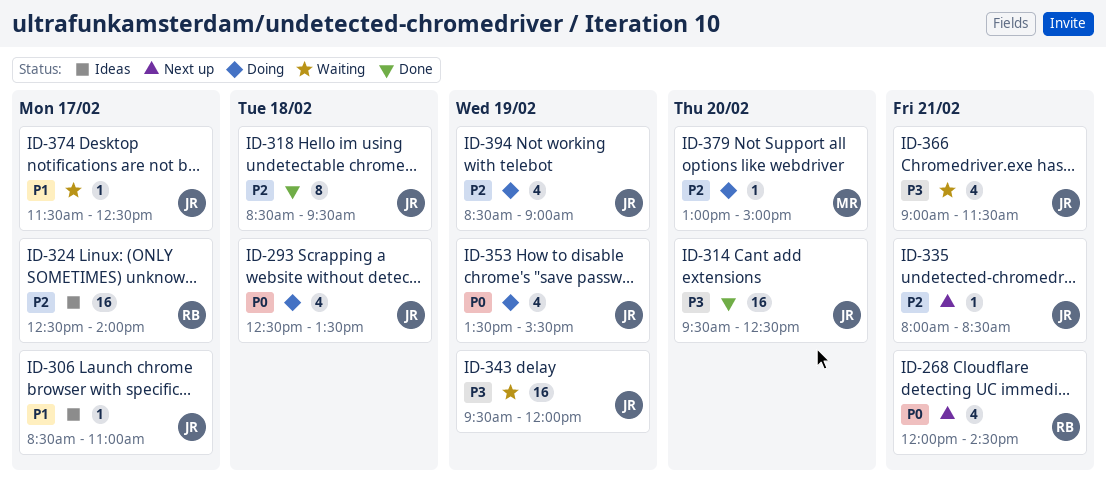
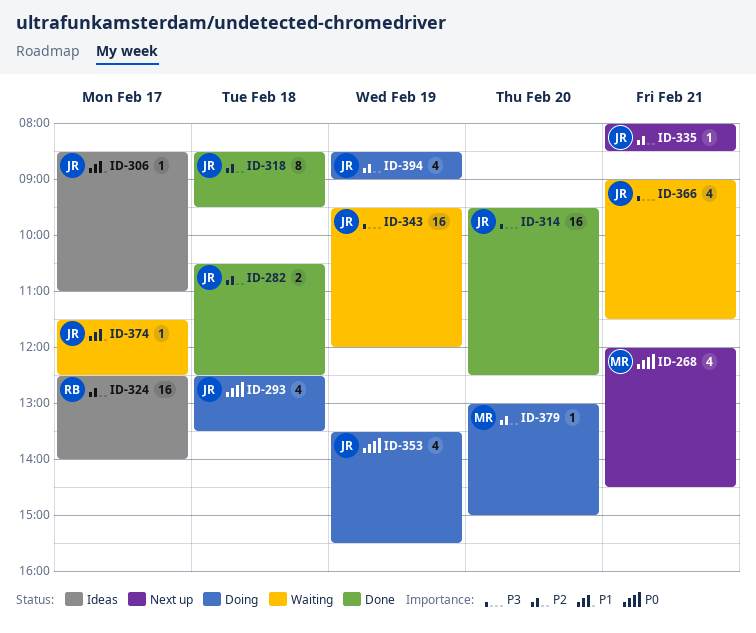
ID-268, owner: RB -> MR
ID-282: none -> present

